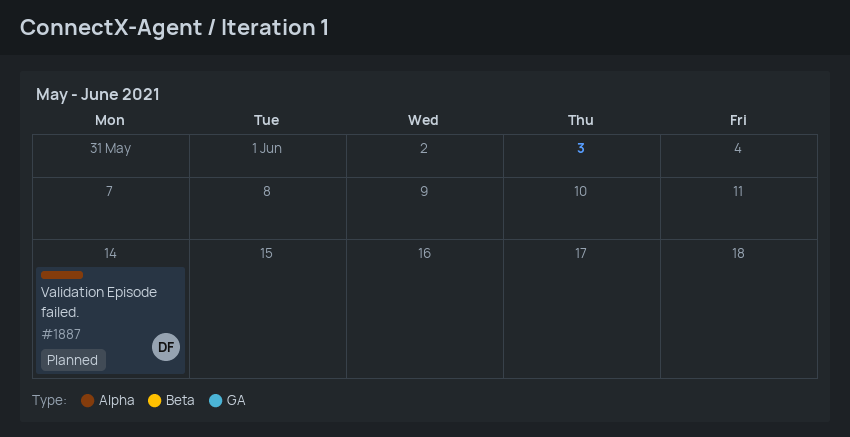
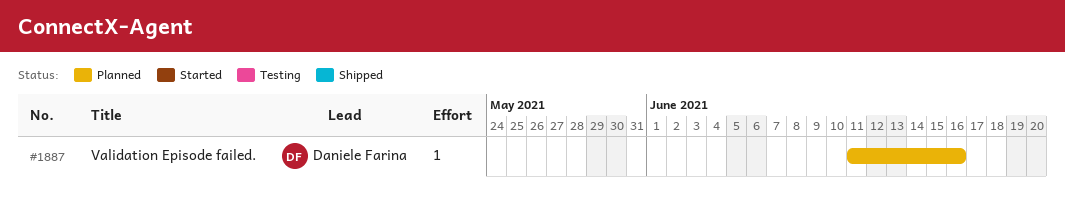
#1887, due: Jun 14 -> Jun 16

